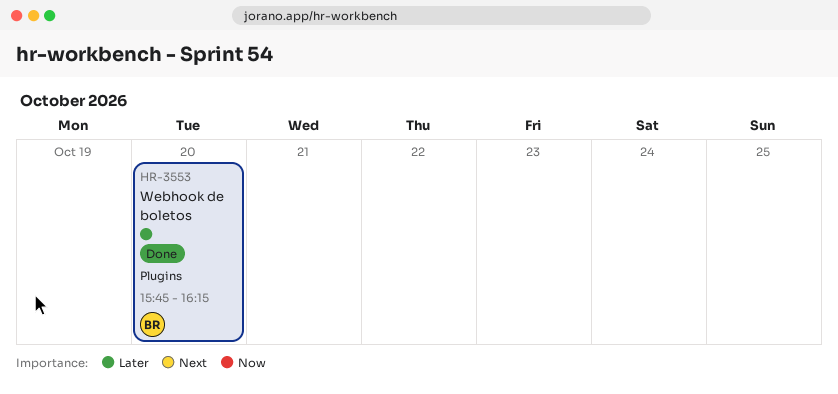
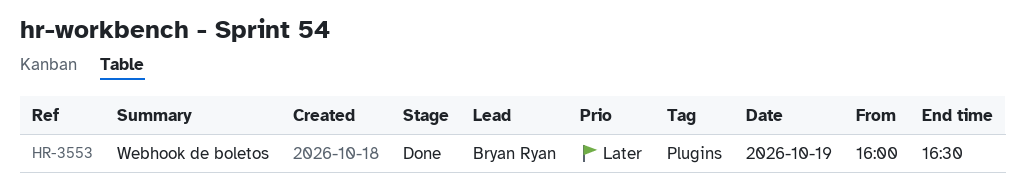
HR-3553, day: Oct 20 -> Oct 19
HR-3553, begins: 15:45 -> 16:00
HR-3553, ends: 16:15 -> 16:30

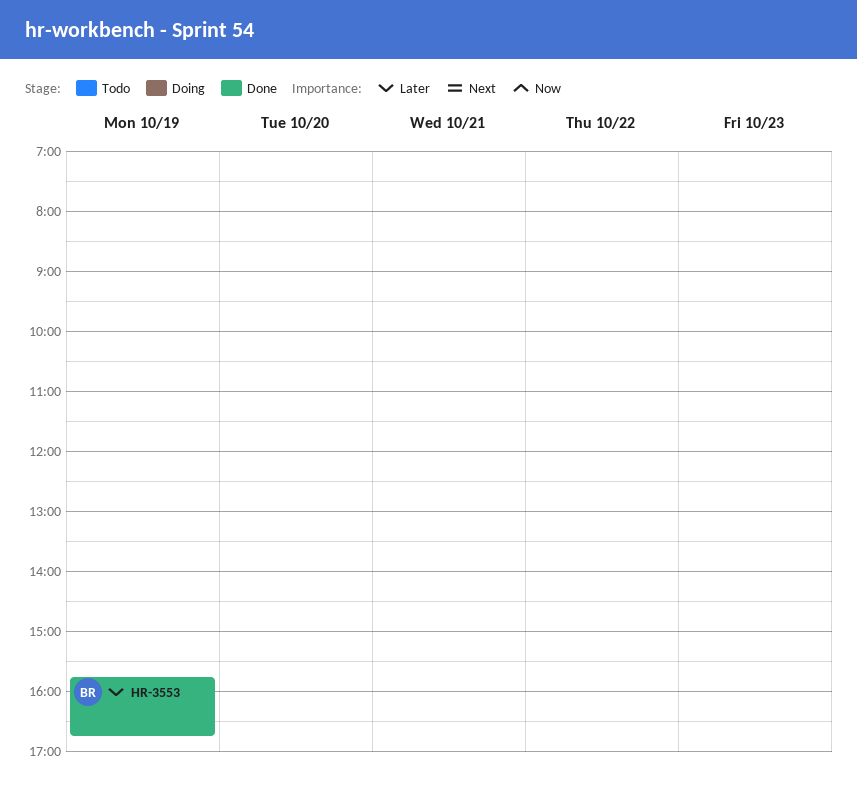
HR-3553, begins: 16:00 -> 15:45
HR-3553, ends: 16:30 -> 16:45

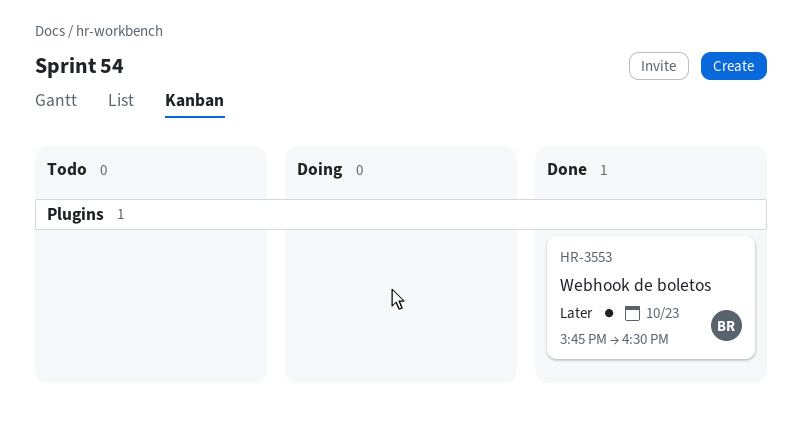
HR-3553, day: Oct 19 -> Oct 23
HR-3553, ends: 16:45 -> 16:30

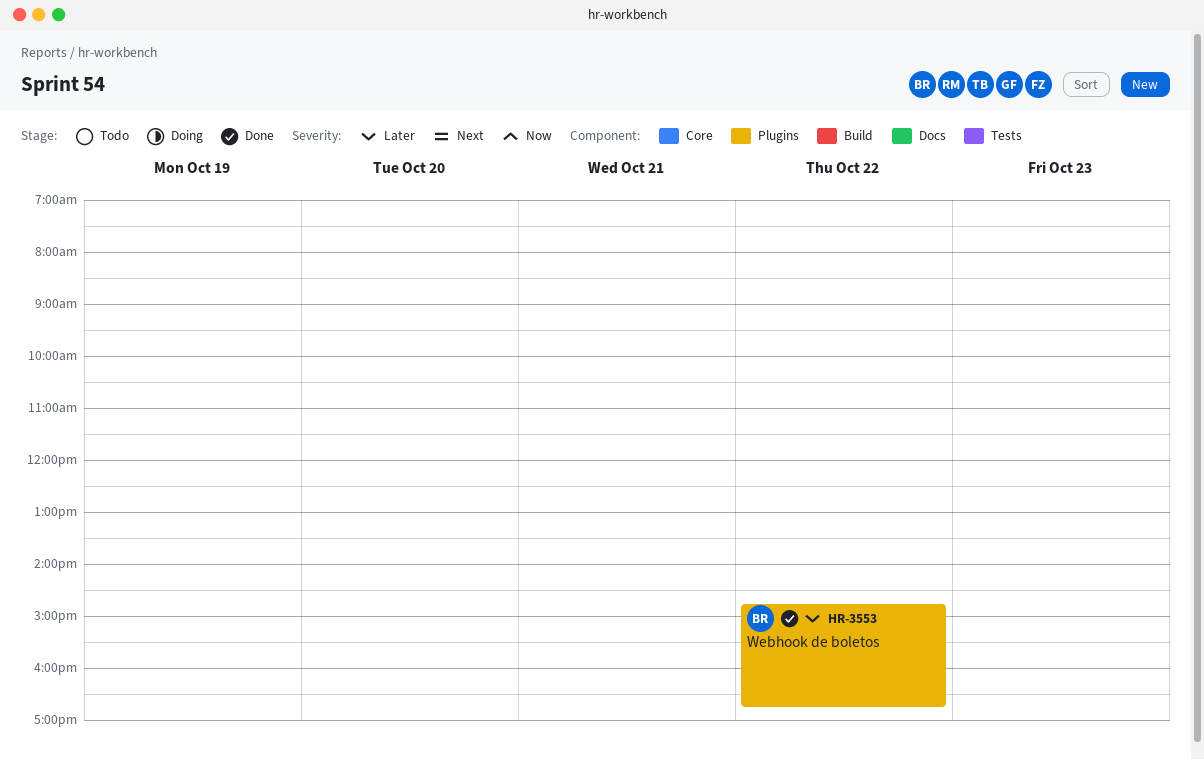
HR-3553, day: Oct 23 -> Oct 22
HR-3553, begins: 15:45 -> 14:45
HR-3553, ends: 16:30 -> 16:45

